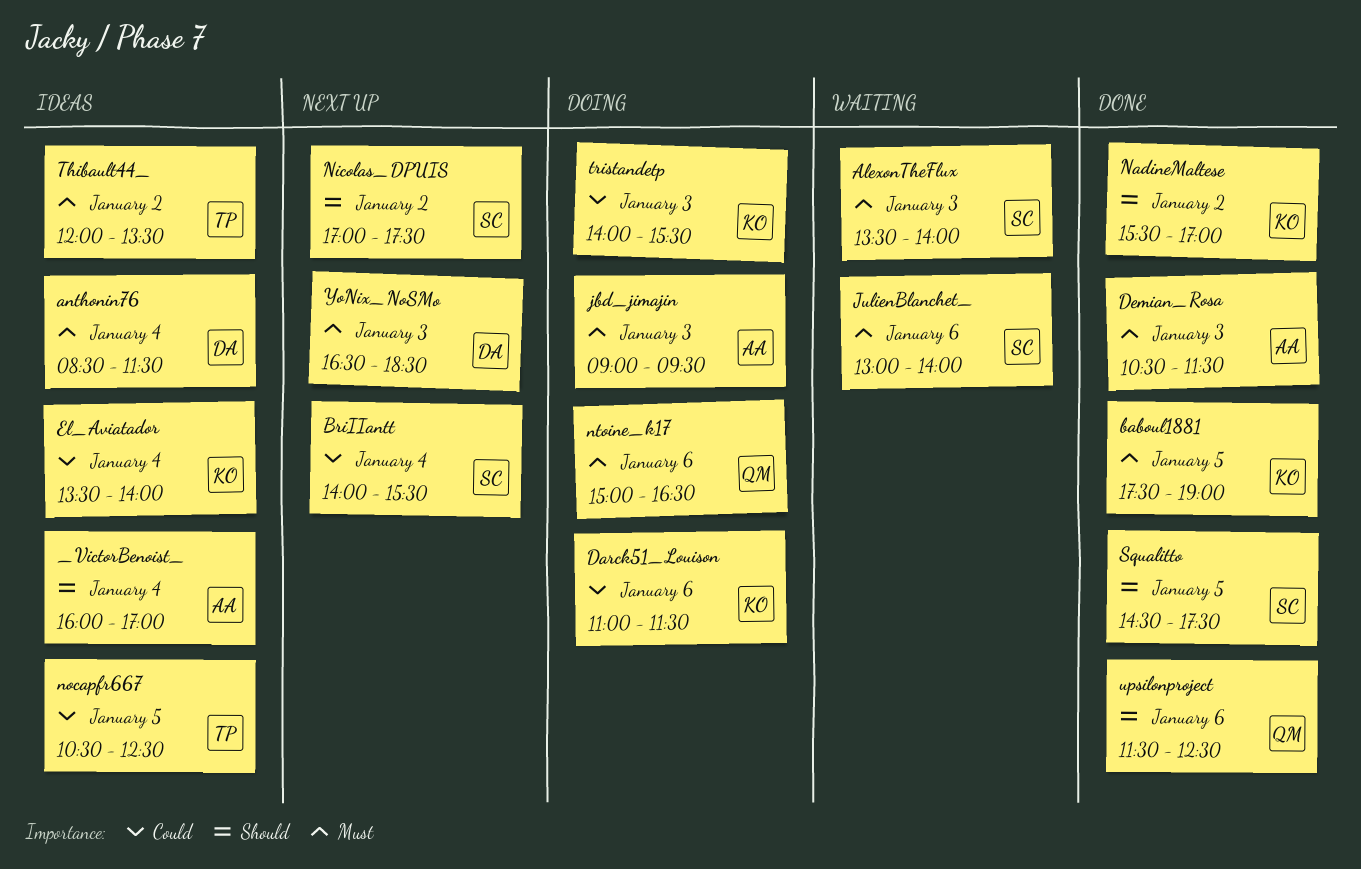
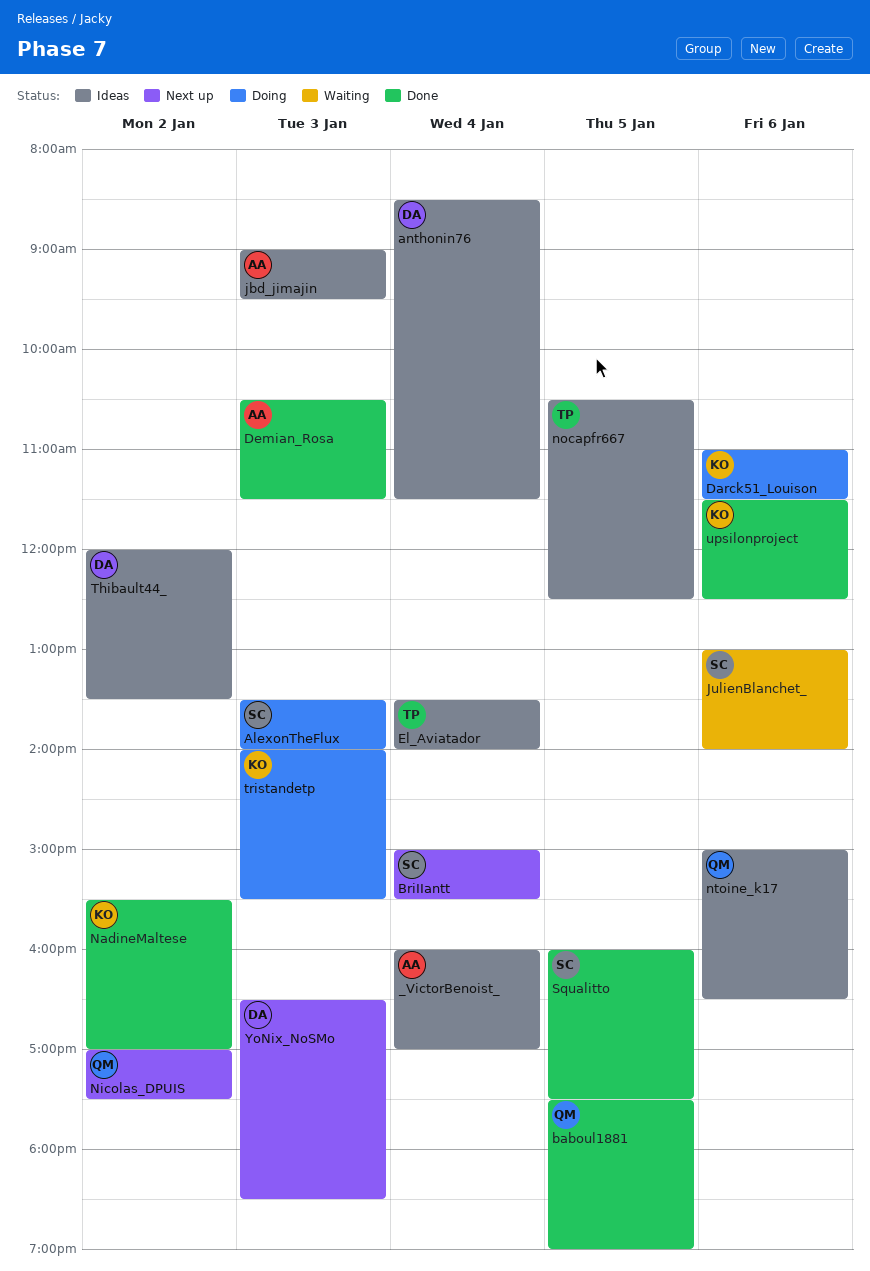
AlexonTheFlux, status: Waiting -> Doing
baboul1881, owner: KO -> QM
BriIIantt, begins: 14:00 -> 15:00
El_Aviatador, owner: KO -> TP
jbd_jimajin, status: Doing -> Ideas
Nicolas_DPUIS, owner: SC -> QM
ntoine_k17, status: Doing -> Ideas
Squalitto, begins: 14:30 -> 16:00
Thibault44_, owner: TP -> DA
upsilonproject, owner: QM -> KO

